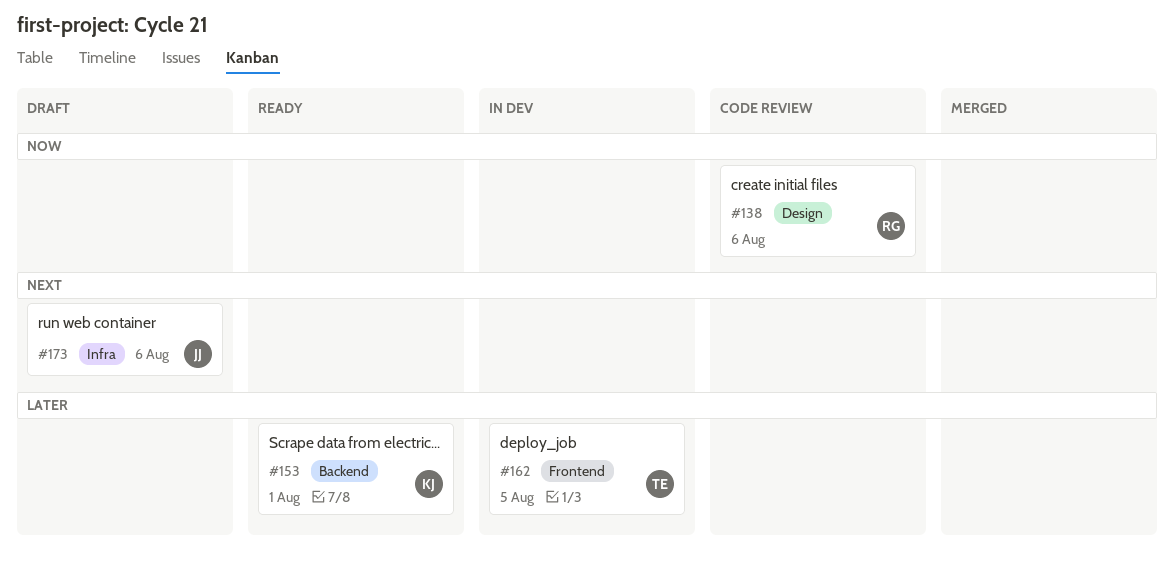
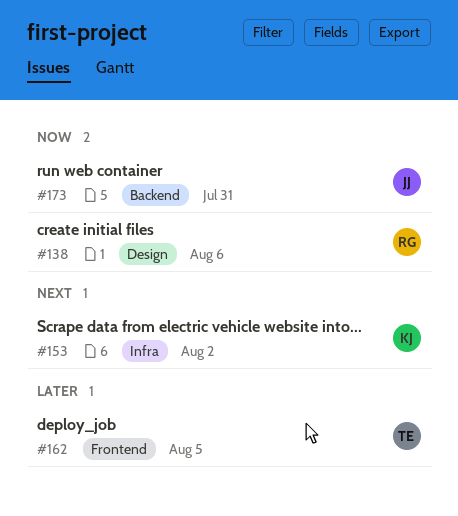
#153, priority: Later -> Next
#153, label: Backend -> Infra
#153, due: Aug 1 -> Aug 2
#173, priority: Next -> Now
#173, label: Infra -> Backend
#173, due: Aug 6 -> Jul 31

